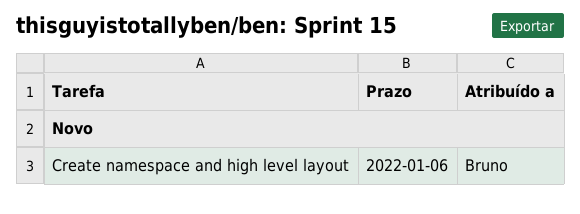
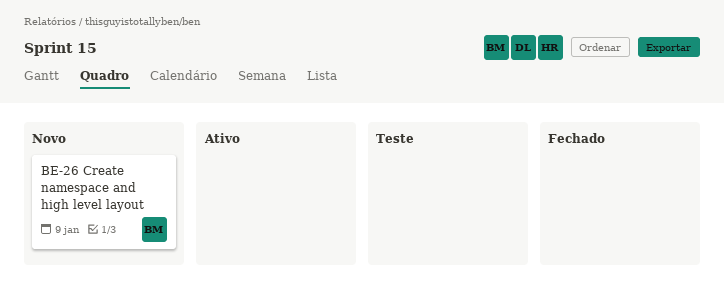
Create namespace and high level layout, due: Jan 6 -> Jan 9

